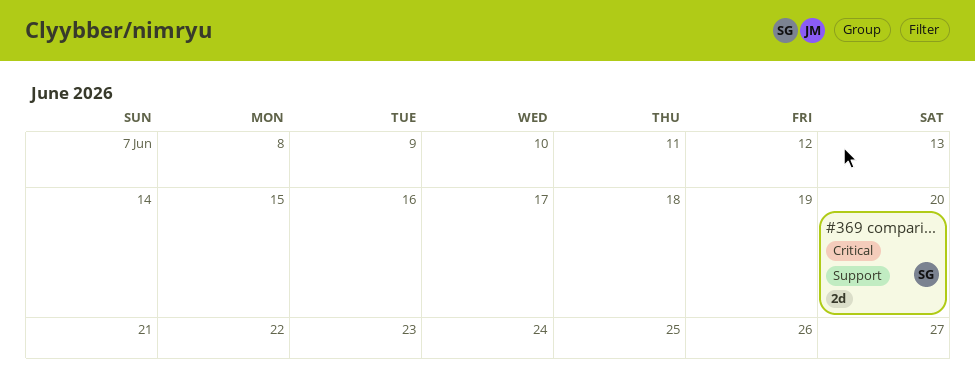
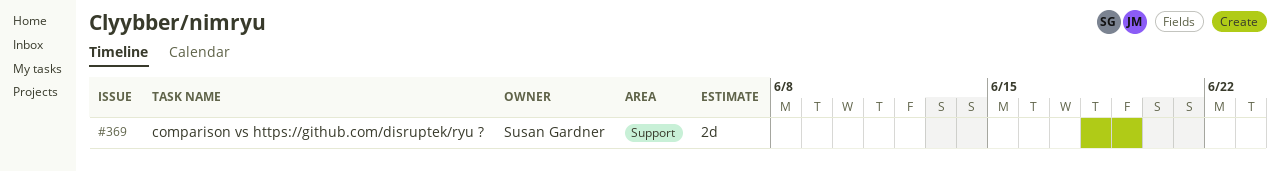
#369, due: Jun 20 -> Jun 19

